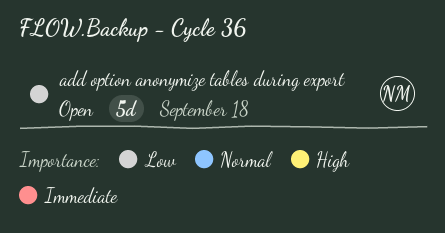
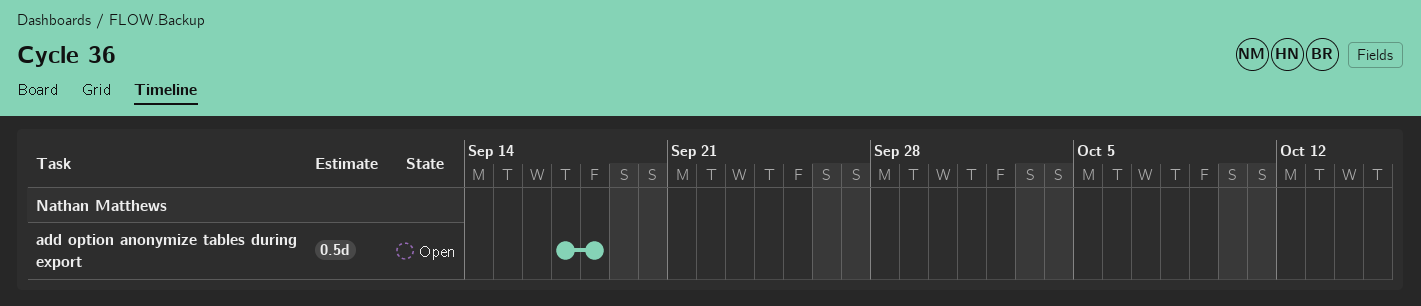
add option anonymize tables during export, estimate: 5d -> 0.5d

